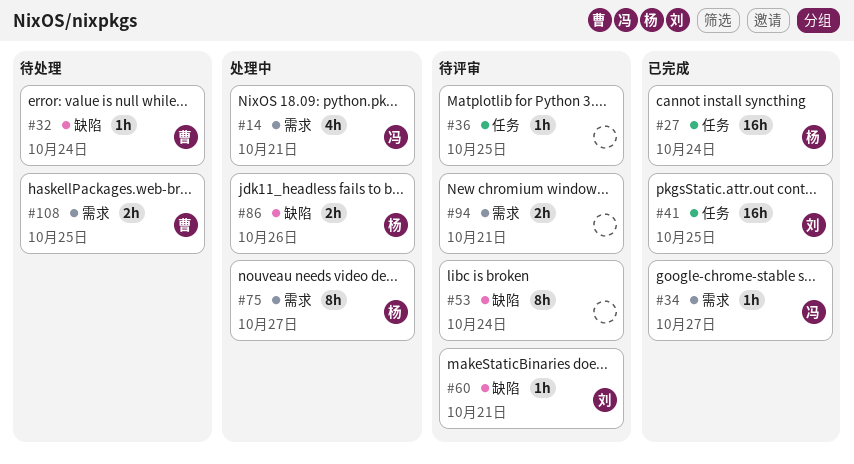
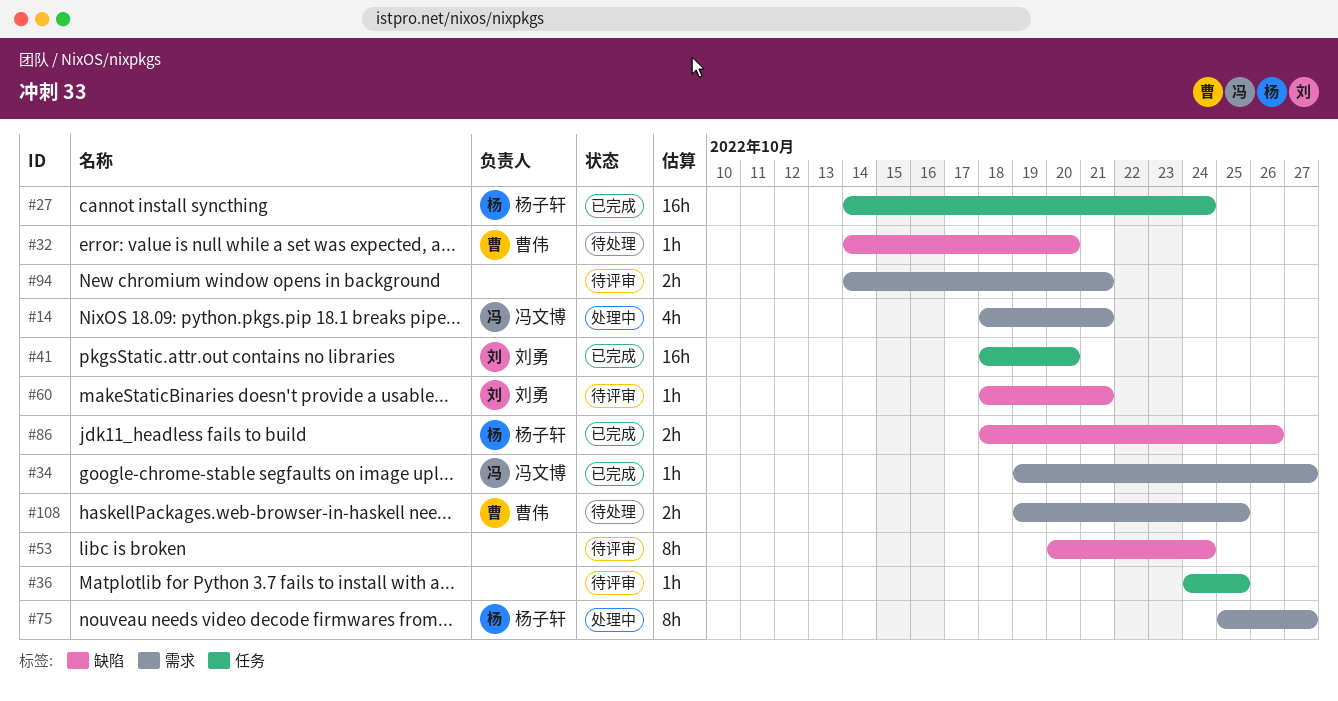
#32, due: Oct 24 -> Oct 20
#41, due: Oct 25 -> Oct 20
#86, status: 处理中 -> 已完成

